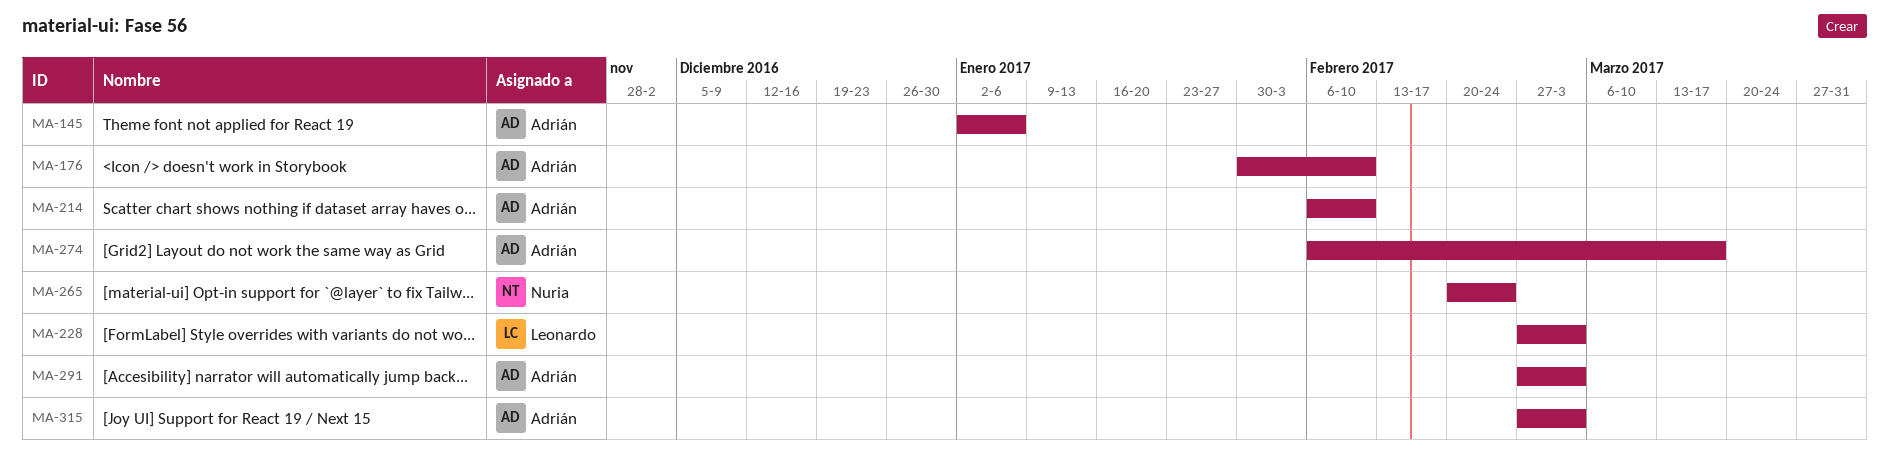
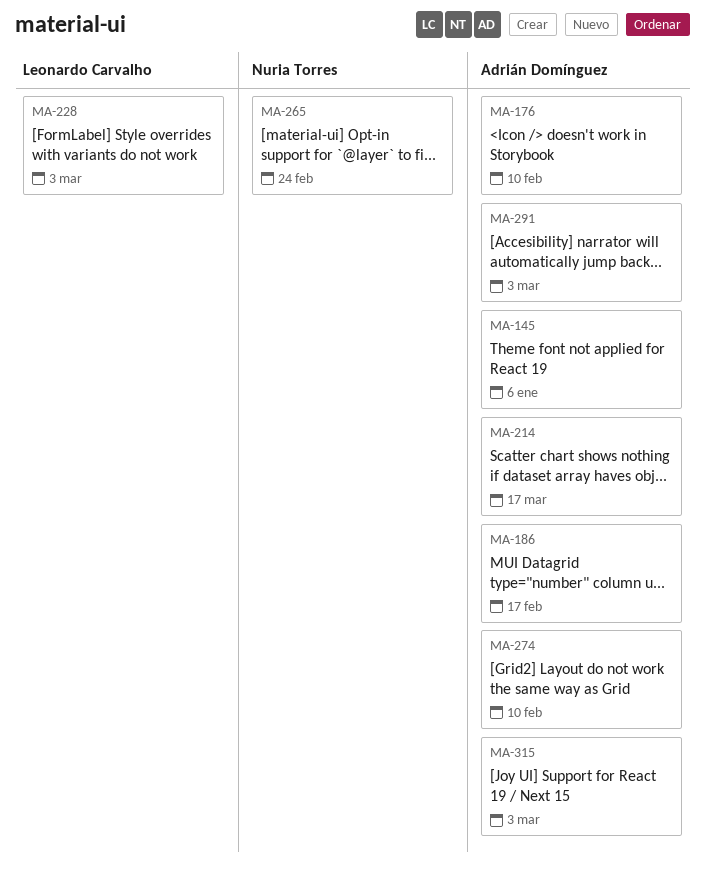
MA-186: none -> present
MA-214, due: Feb 10 -> Mar 17
MA-274, due: Mar 17 -> Feb 10

